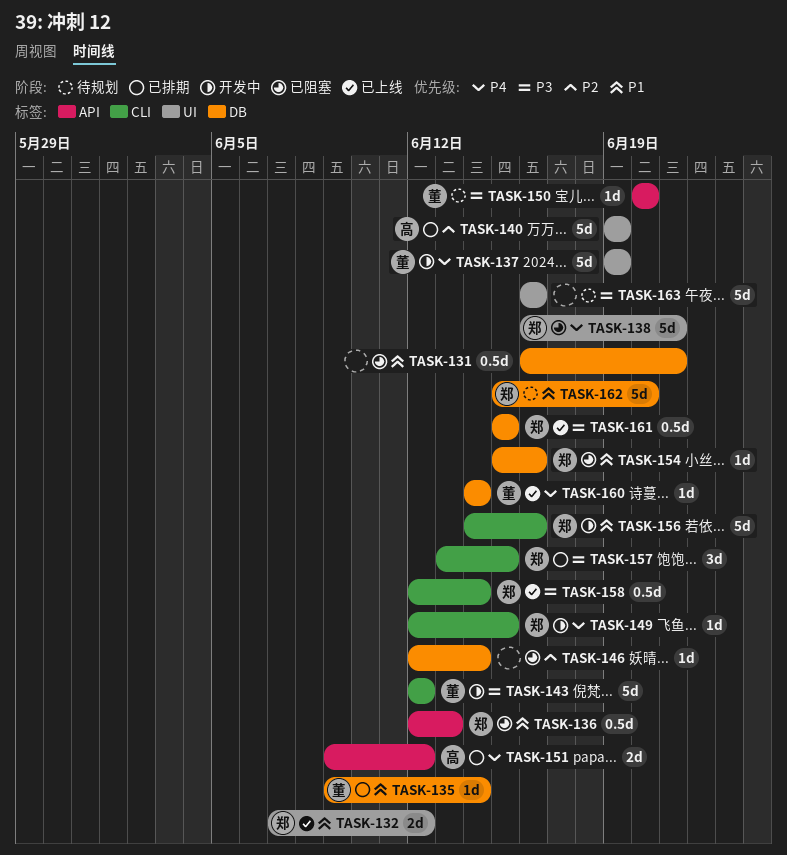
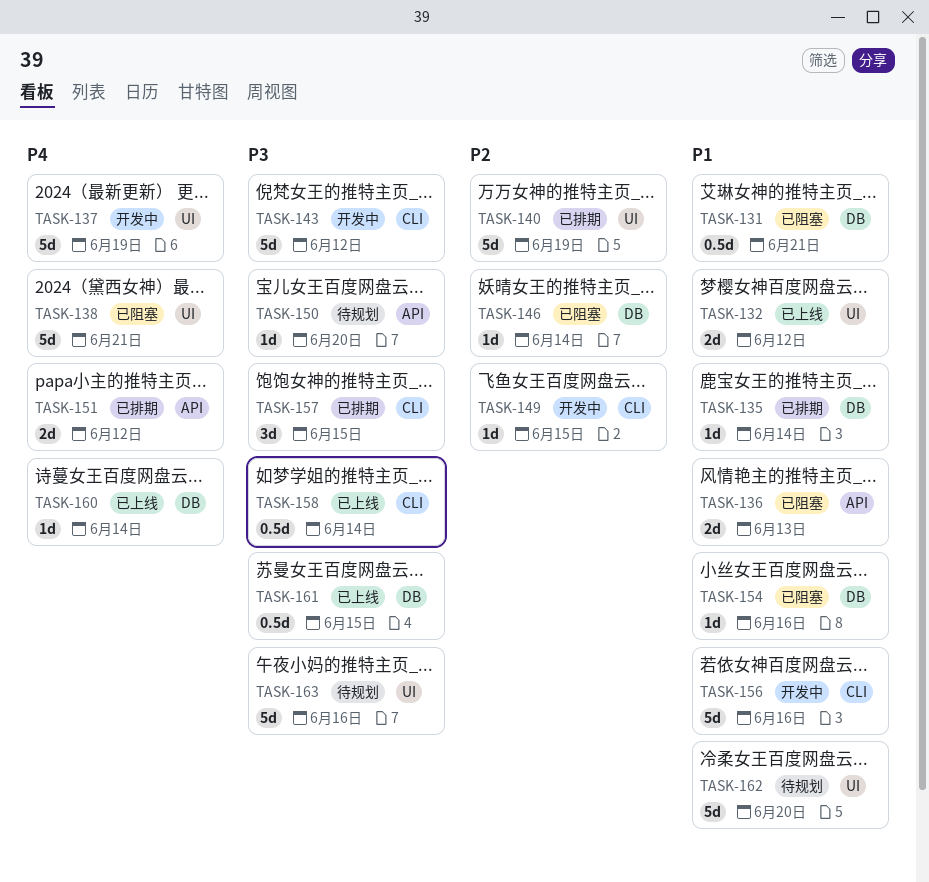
TASK-136, estimate: 0.5d -> 2d
TASK-149, priority: P4 -> P2
TASK-162, label: DB -> UI

